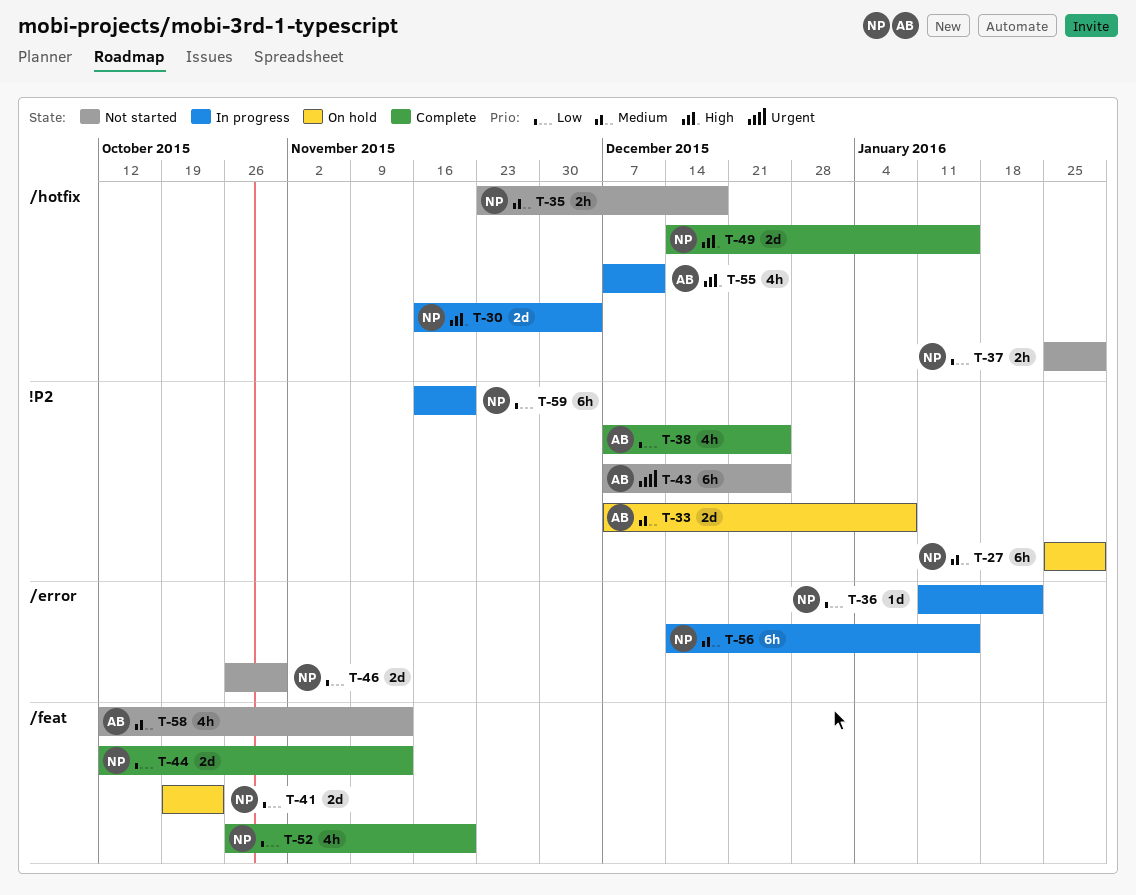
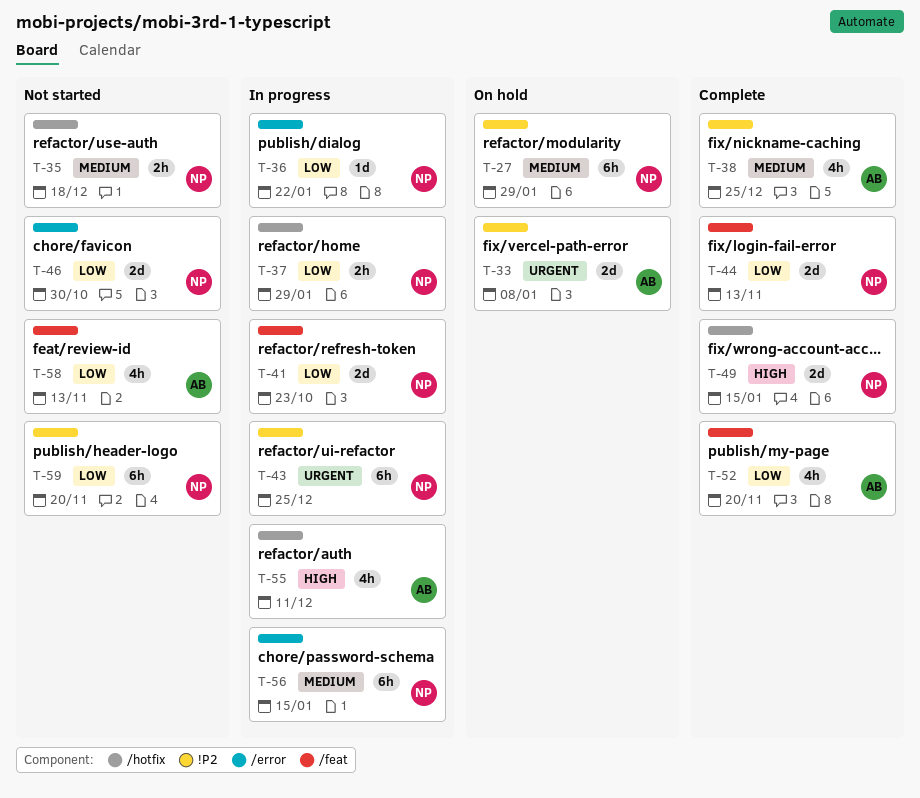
T-30: present -> none
T-33, priority: Medium -> Urgent
T-37, status: Not started -> In progress
T-38, priority: Low -> Medium
T-41, status: On hold -> In progress
T-43, status: Not started -> In progress
T-43, owner: AB -> NP
T-52, owner: NP -> AB
T-58, priority: Medium -> Low
T-59, status: In progress -> Not started

